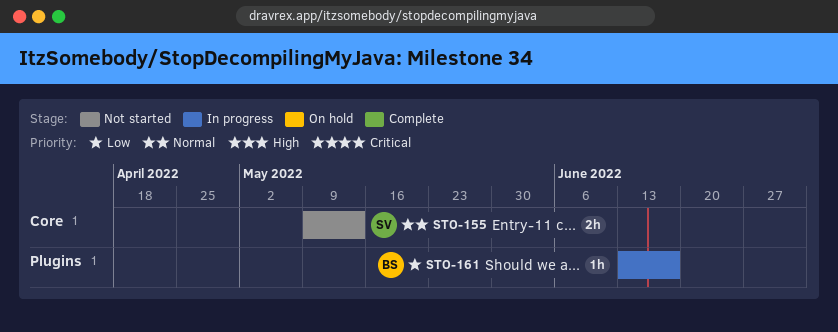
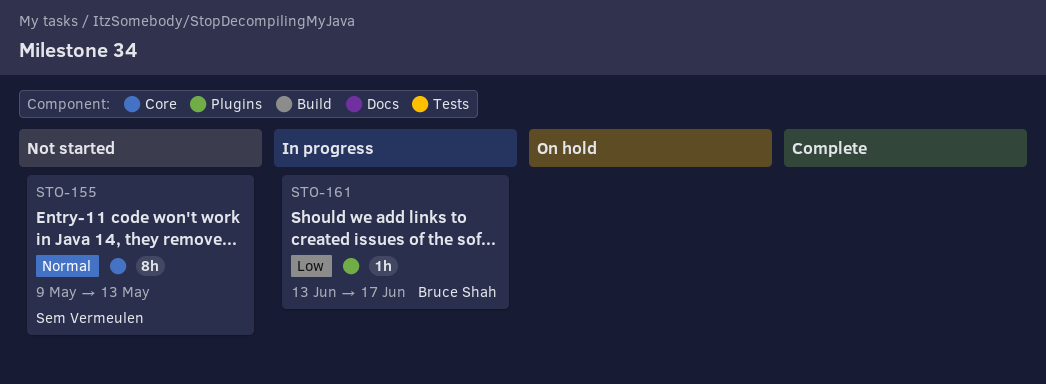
STO-155, estimate: 2h -> 8h

